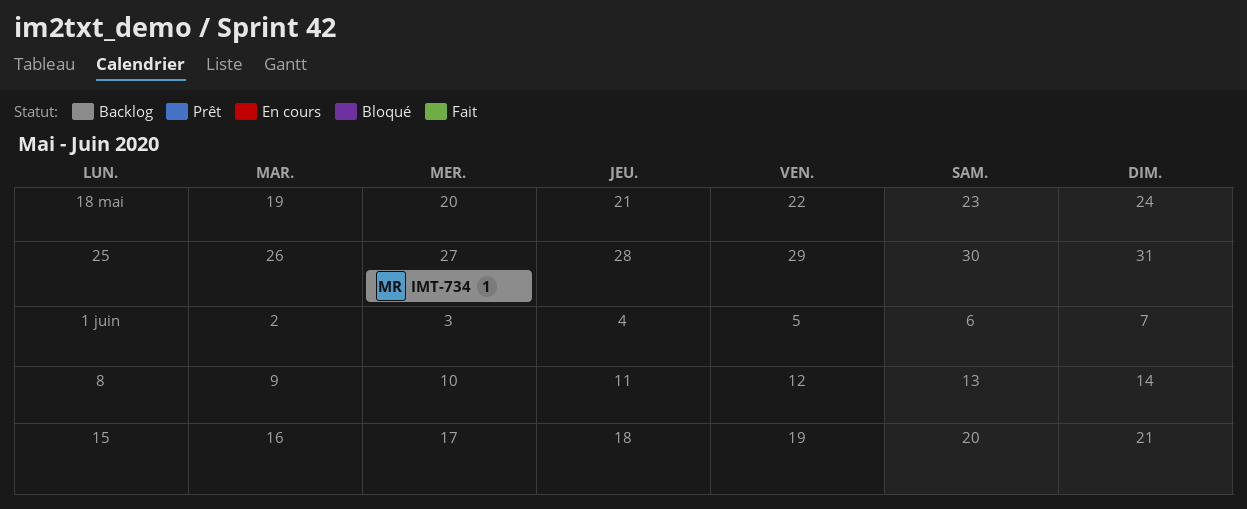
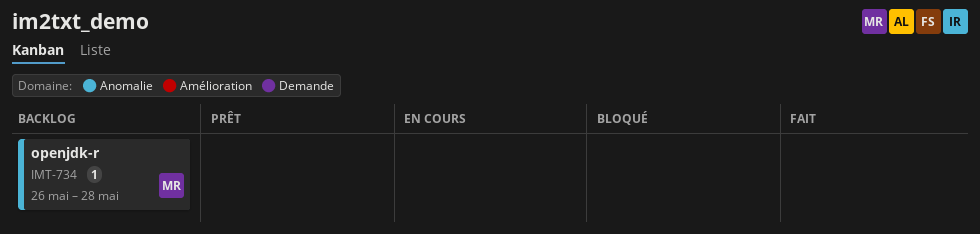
IMT-734, start: May 27 -> May 26
IMT-734, due: May 27 -> May 28

